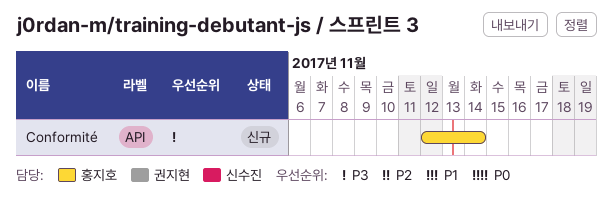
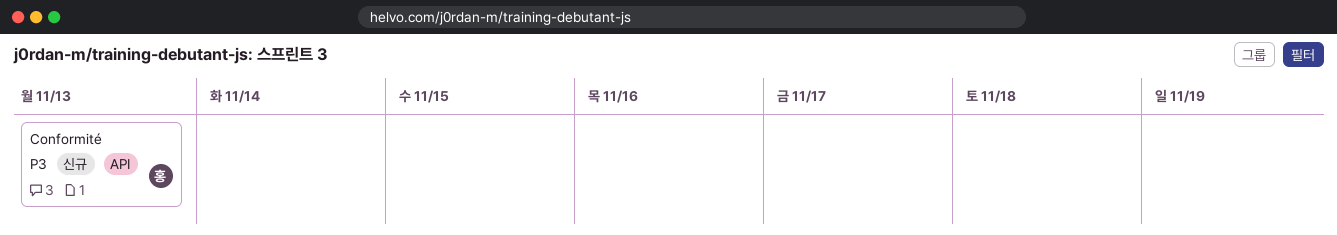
Conformité, due: Nov 14 -> Nov 13

